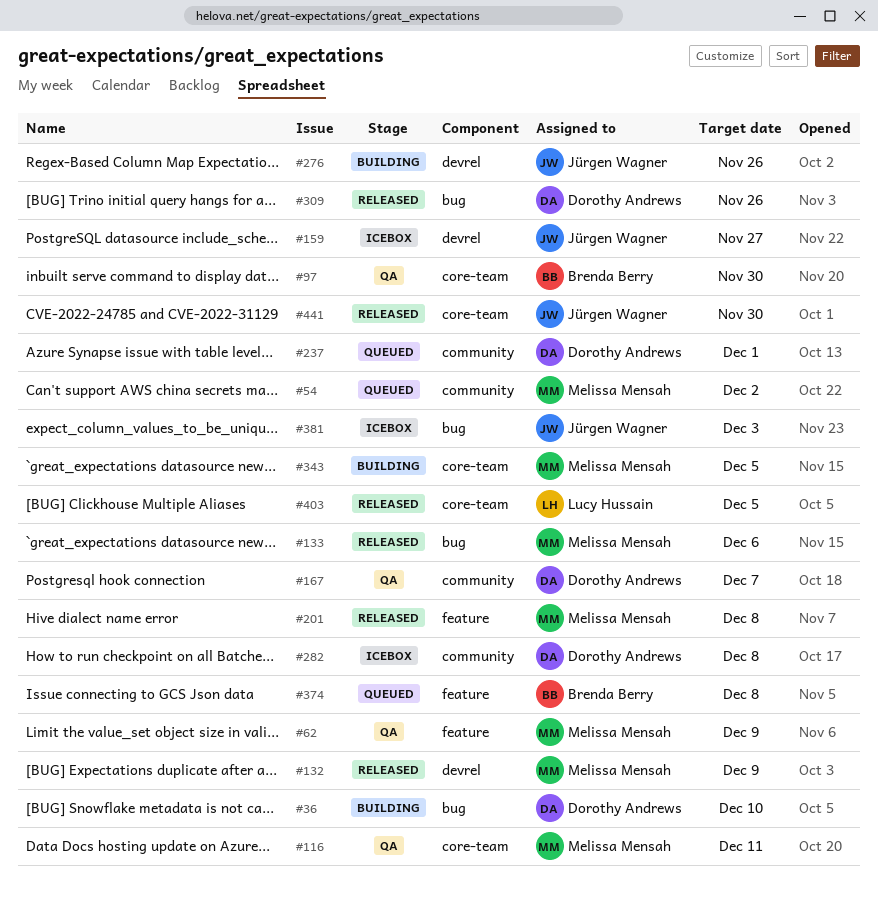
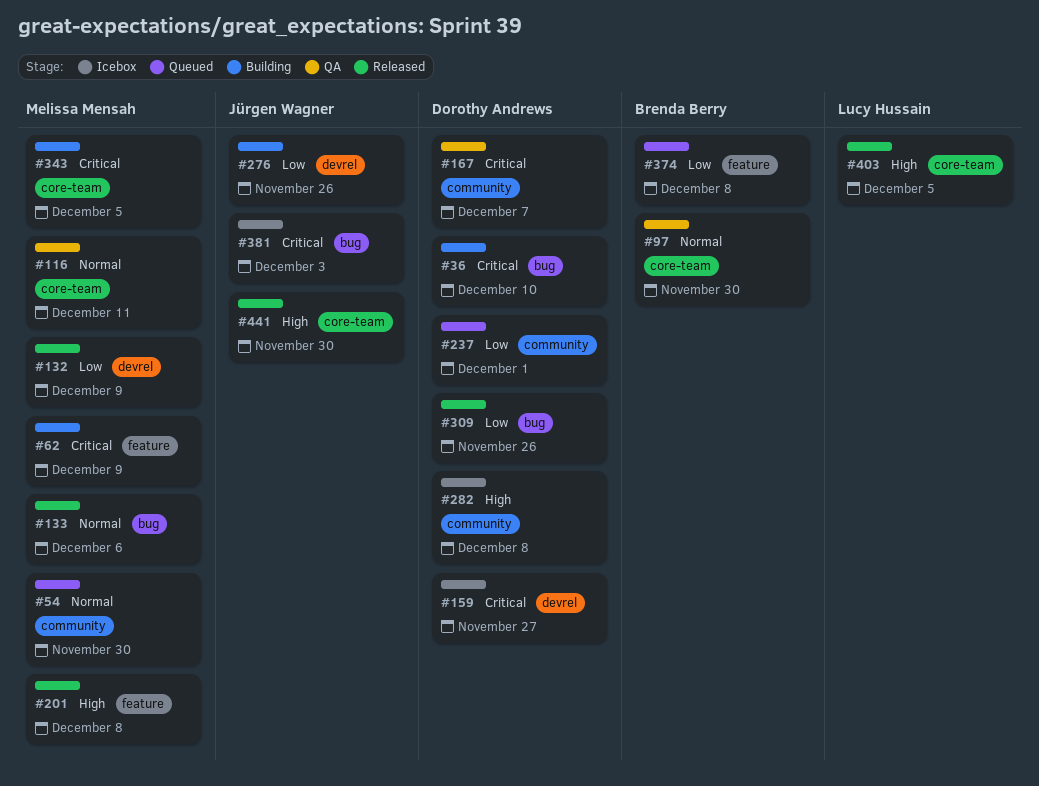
#54, due: Dec 2 -> Nov 30
#62, status: QA -> Building
#159, owner: Jürgen Wagner -> Dorothy Andrews

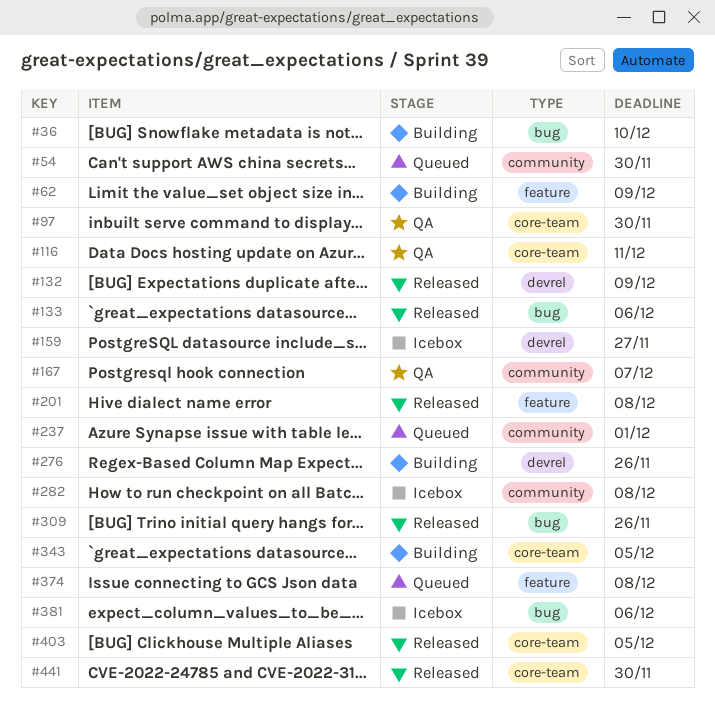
#381, due: Dec 3 -> Dec 6

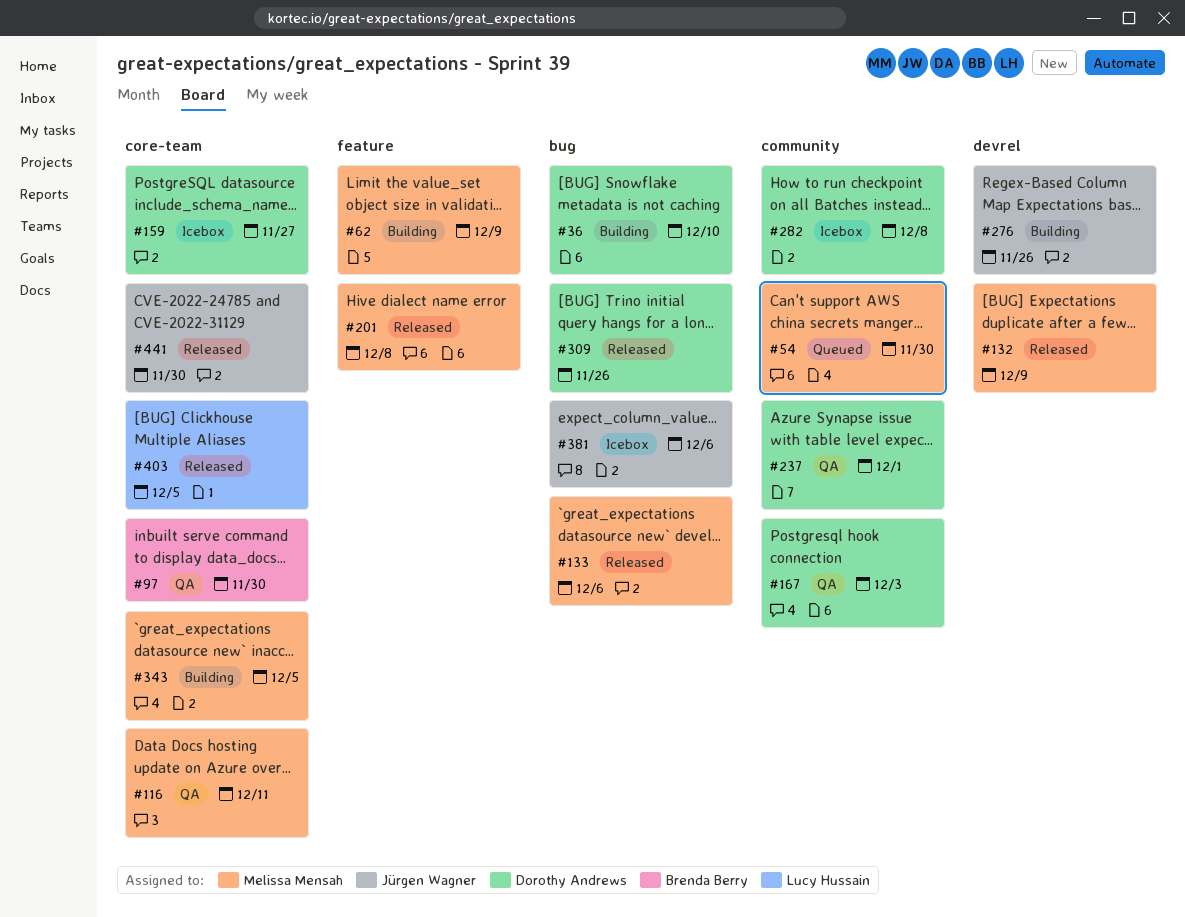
#159, label: devrel -> core-team
#167, due: Dec 7 -> Dec 3
#237, status: Queued -> QA
#374: present -> none

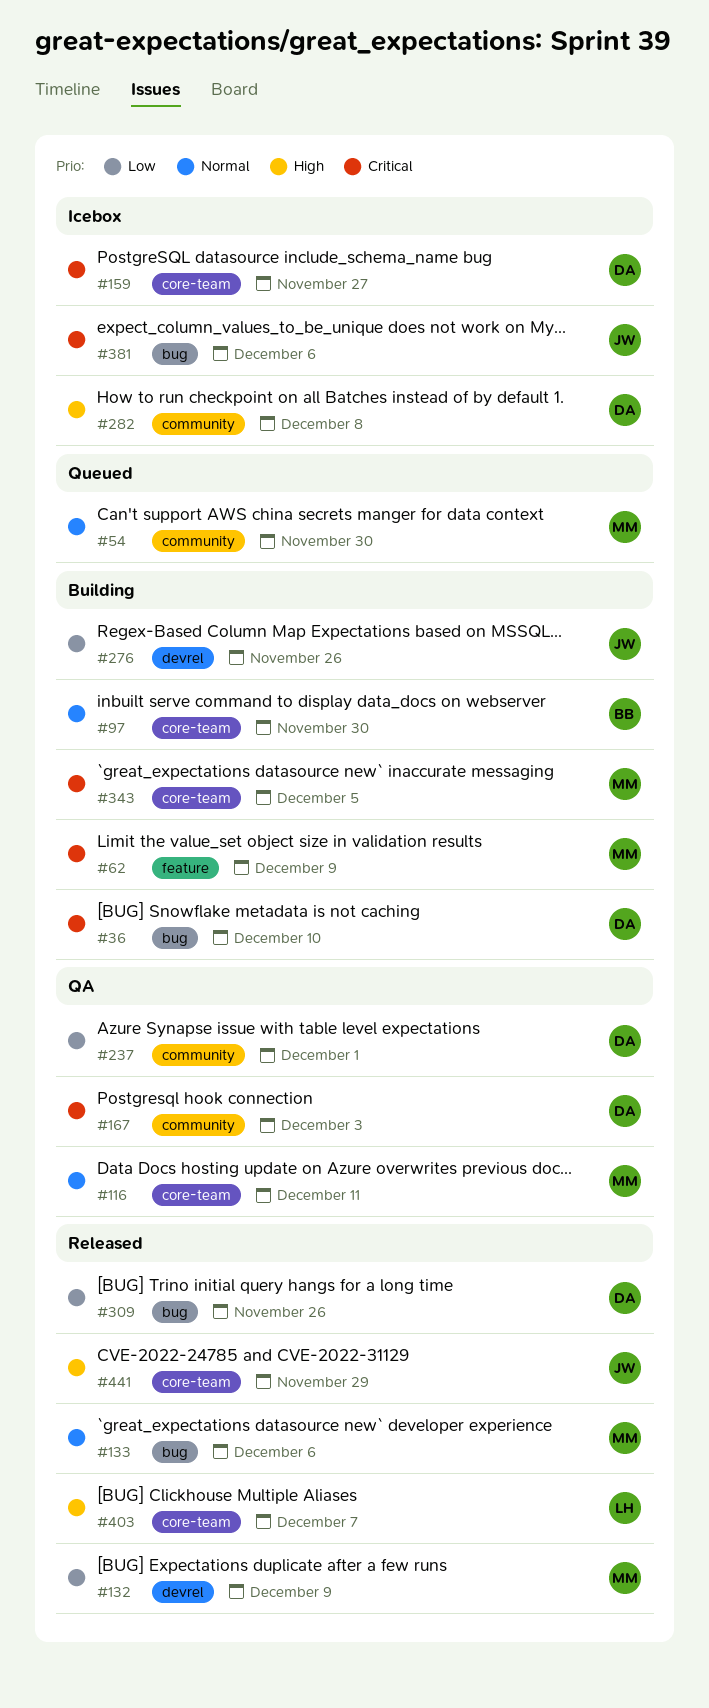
#97, status: QA -> Building
#201: present -> none
#403, due: Dec 5 -> Dec 7
#441, due: Nov 30 -> Nov 29

